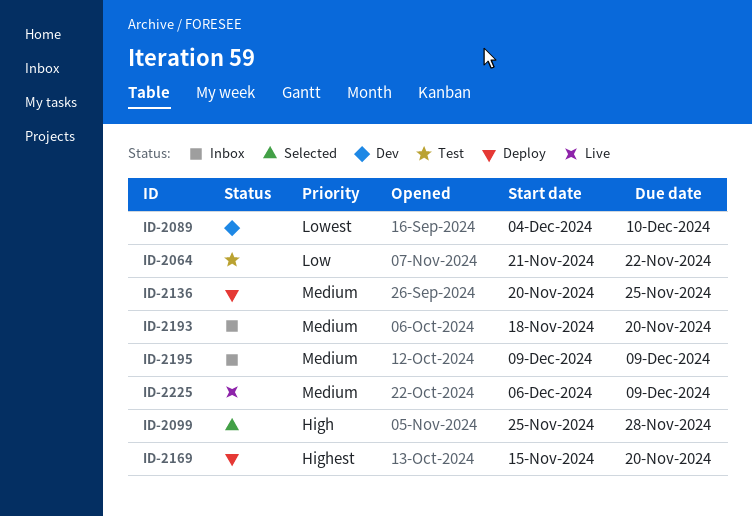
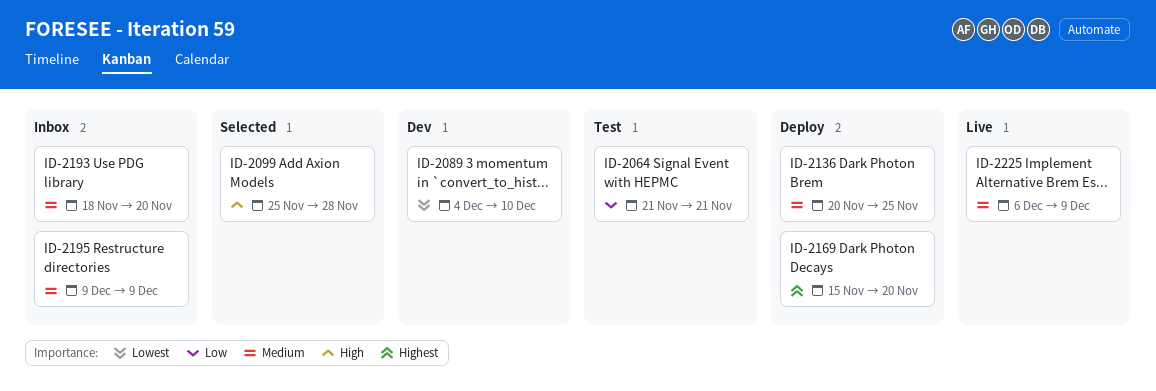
ID-2064, due: Nov 22 -> Nov 21

